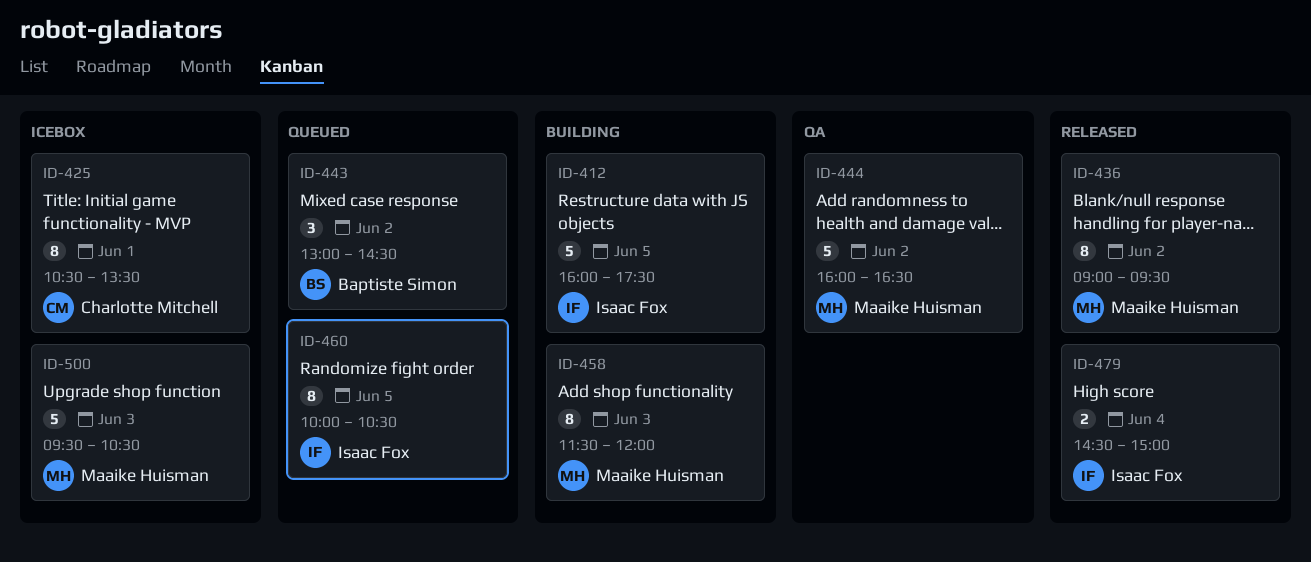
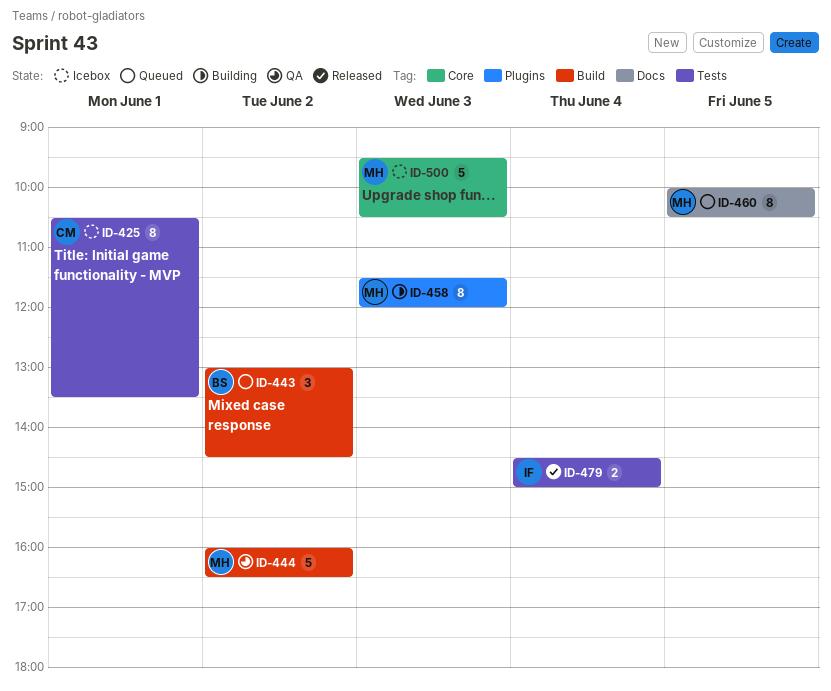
ID-412: present -> none
ID-436: present -> none
ID-460, owner: Isaac Fox -> Maaike Huisman

